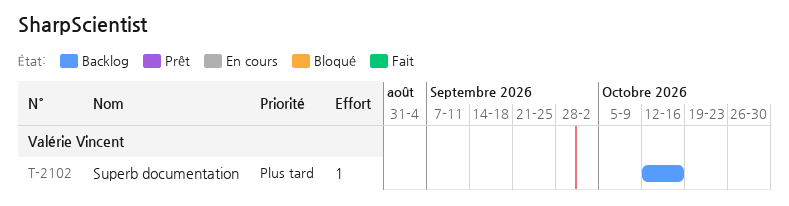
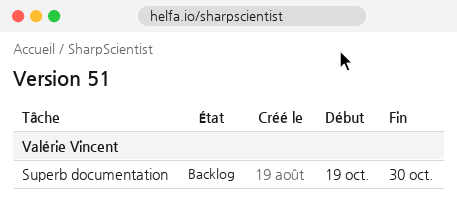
Superb documentation, start: Oct 12 -> Oct 19
Superb documentation, due: Oct 16 -> Oct 30

